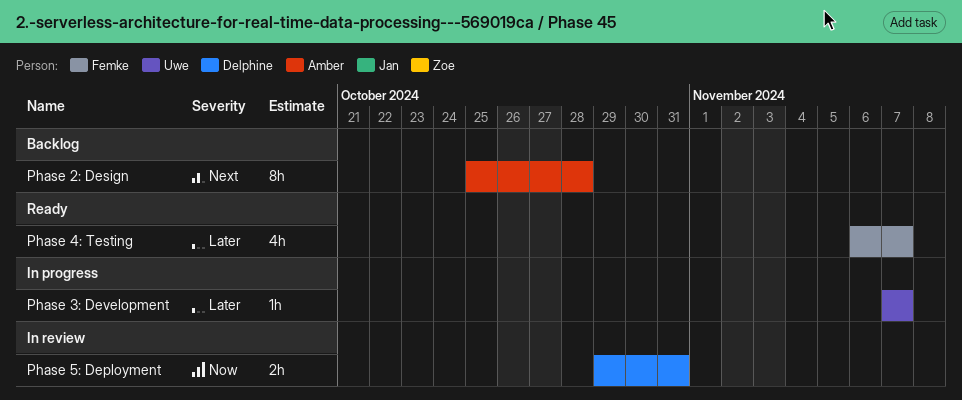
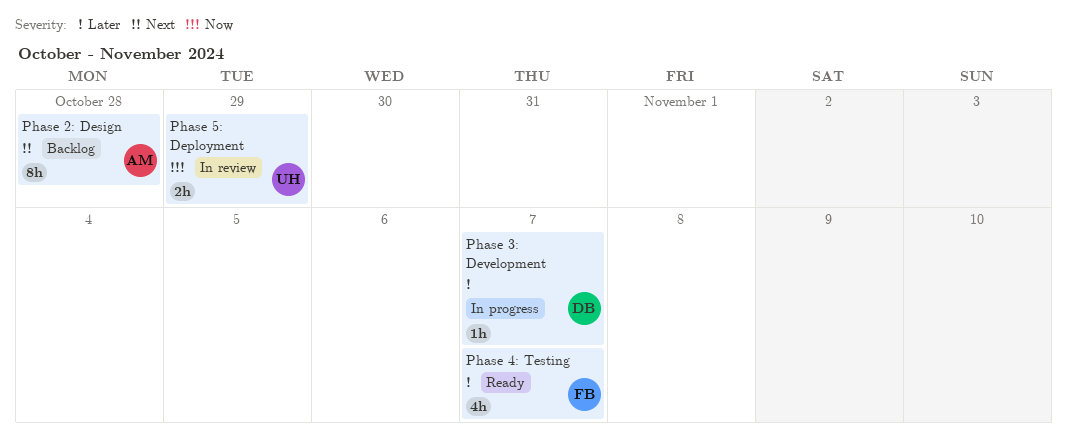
Phase 3: Development, owner: Uwe -> Delphine
Phase 5: Deployment, owner: Delphine -> Uwe
Phase 5: Deployment, due: Oct 31 -> Oct 29

